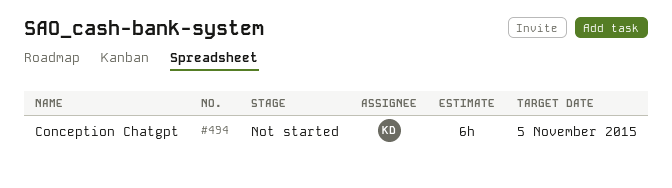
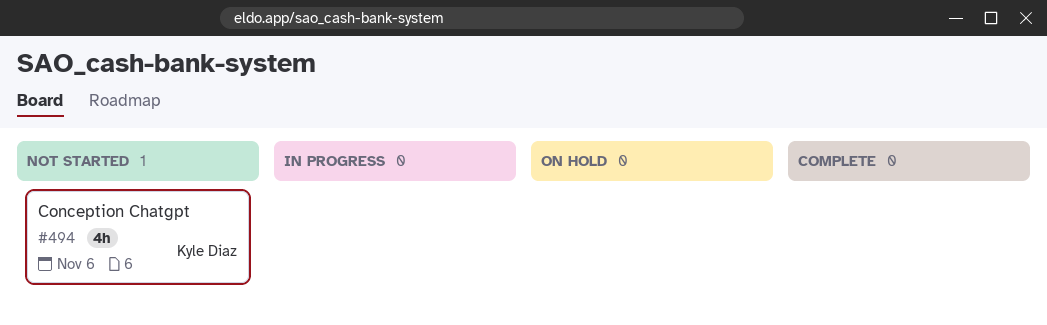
#494, estimate: 6h -> 4h
#494, due: Nov 5 -> Nov 6

